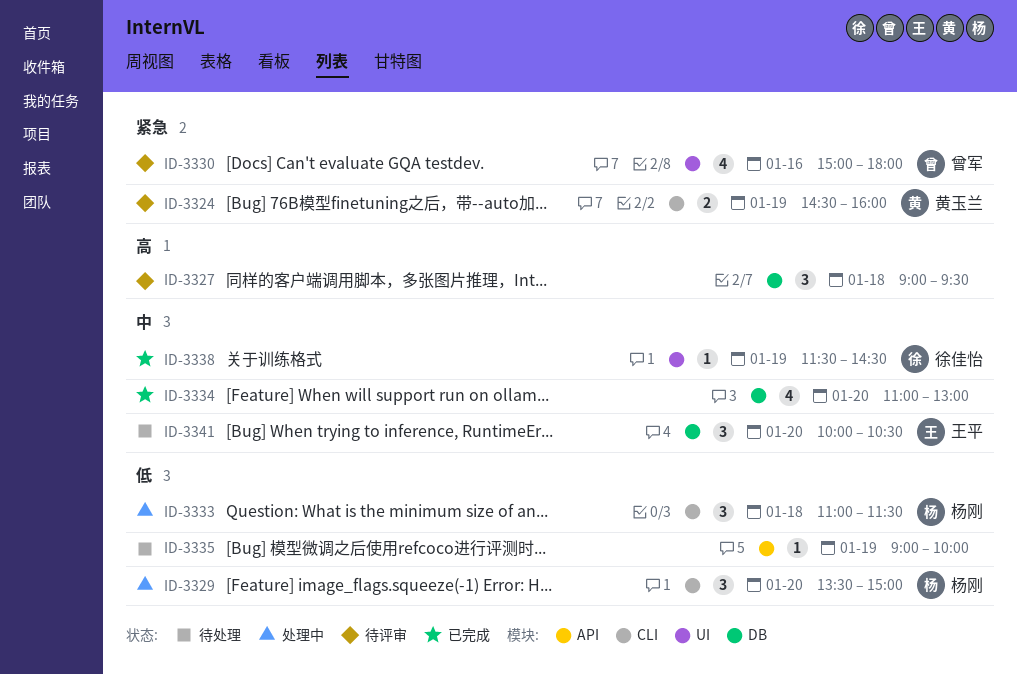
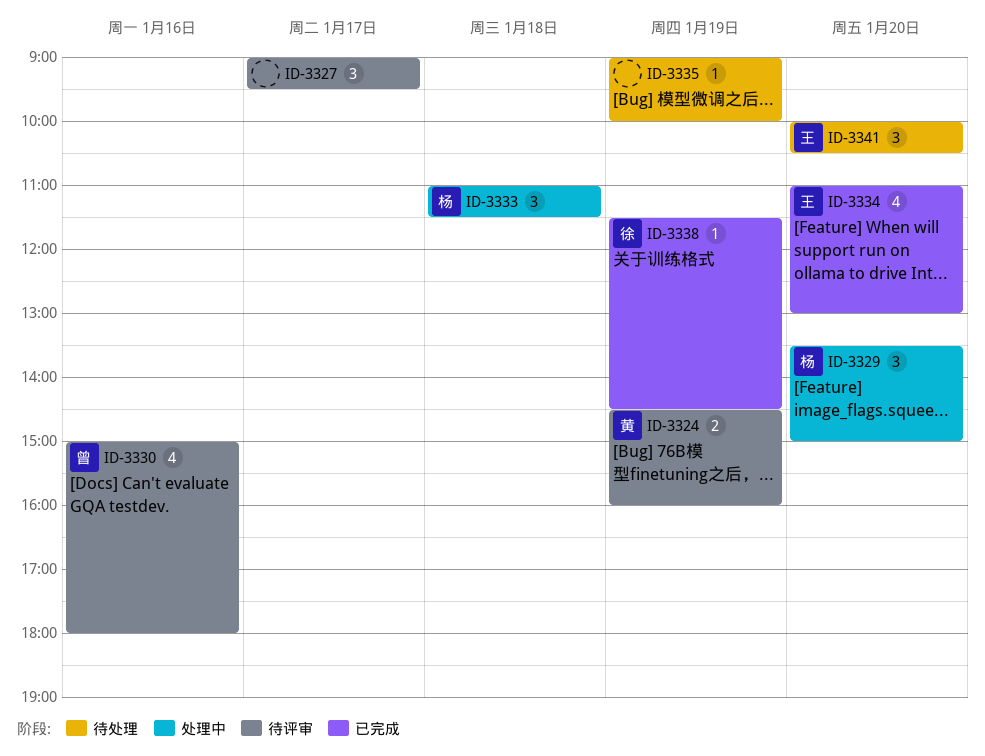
ID-3327, day: Jan 18 -> Jan 17
ID-3334, owner: none -> 王平

